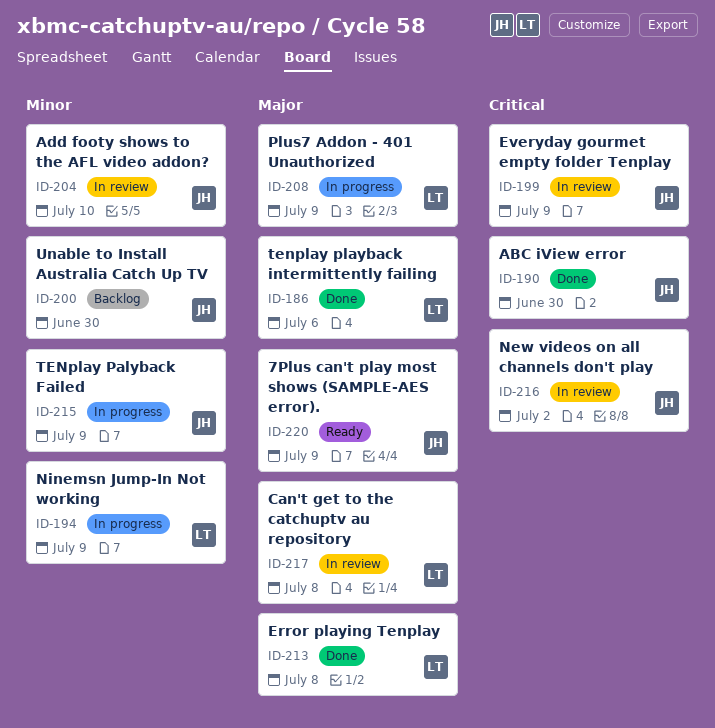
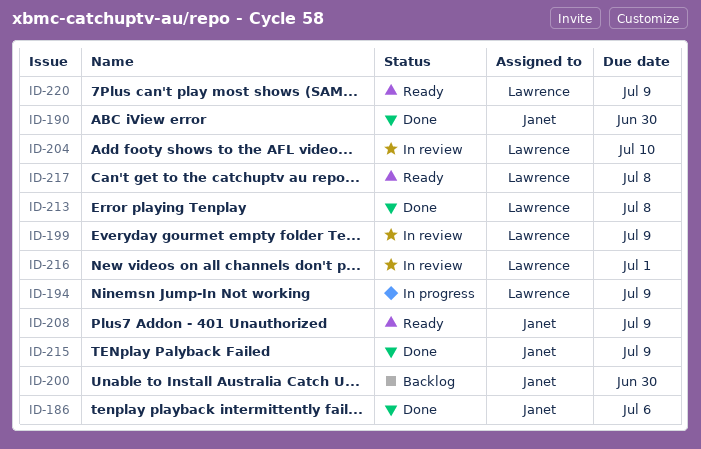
ID-186, owner: Lawrence -> Janet
ID-199, owner: Janet -> Lawrence
ID-204, owner: Janet -> Lawrence
ID-208, status: In progress -> Ready
ID-208, owner: Lawrence -> Janet
ID-215, status: In progress -> Done
ID-216, owner: Janet -> Lawrence
ID-216, due: Jul 2 -> Jul 1
ID-217, status: In review -> Ready
ID-220, owner: Janet -> Lawrence

